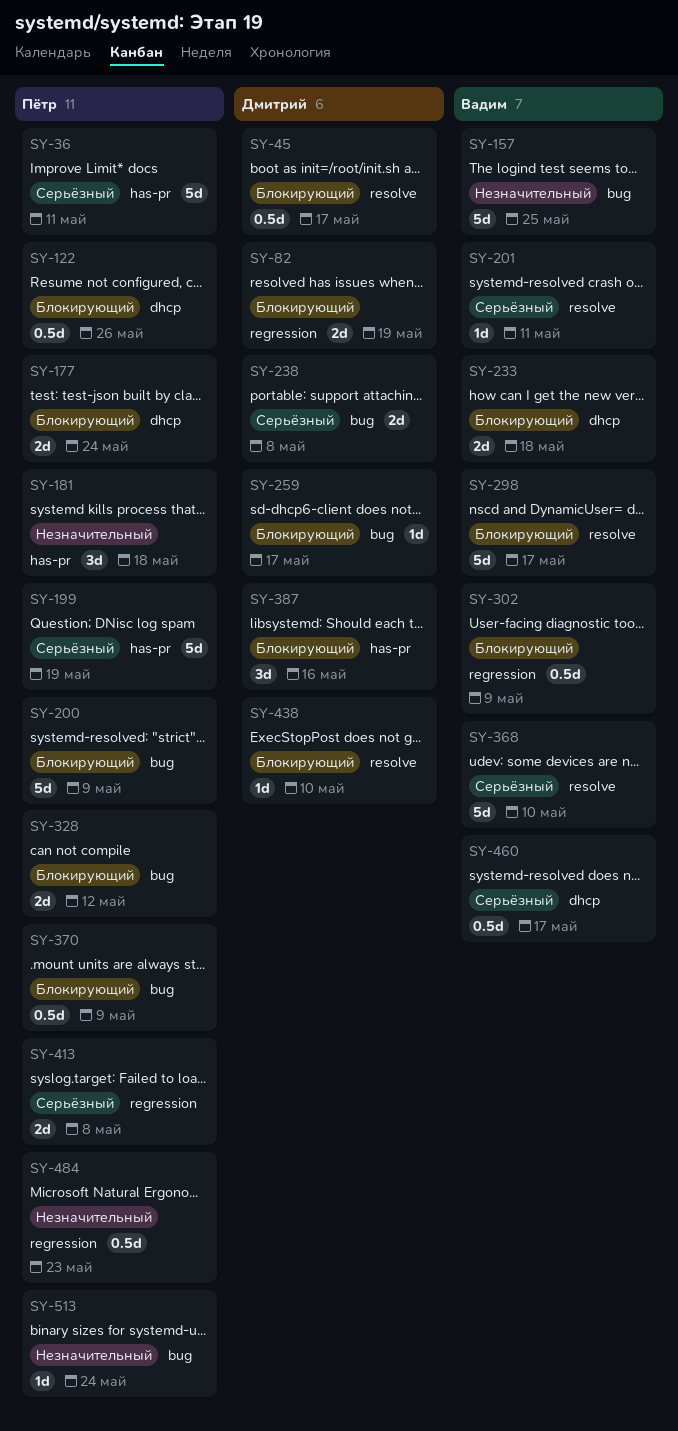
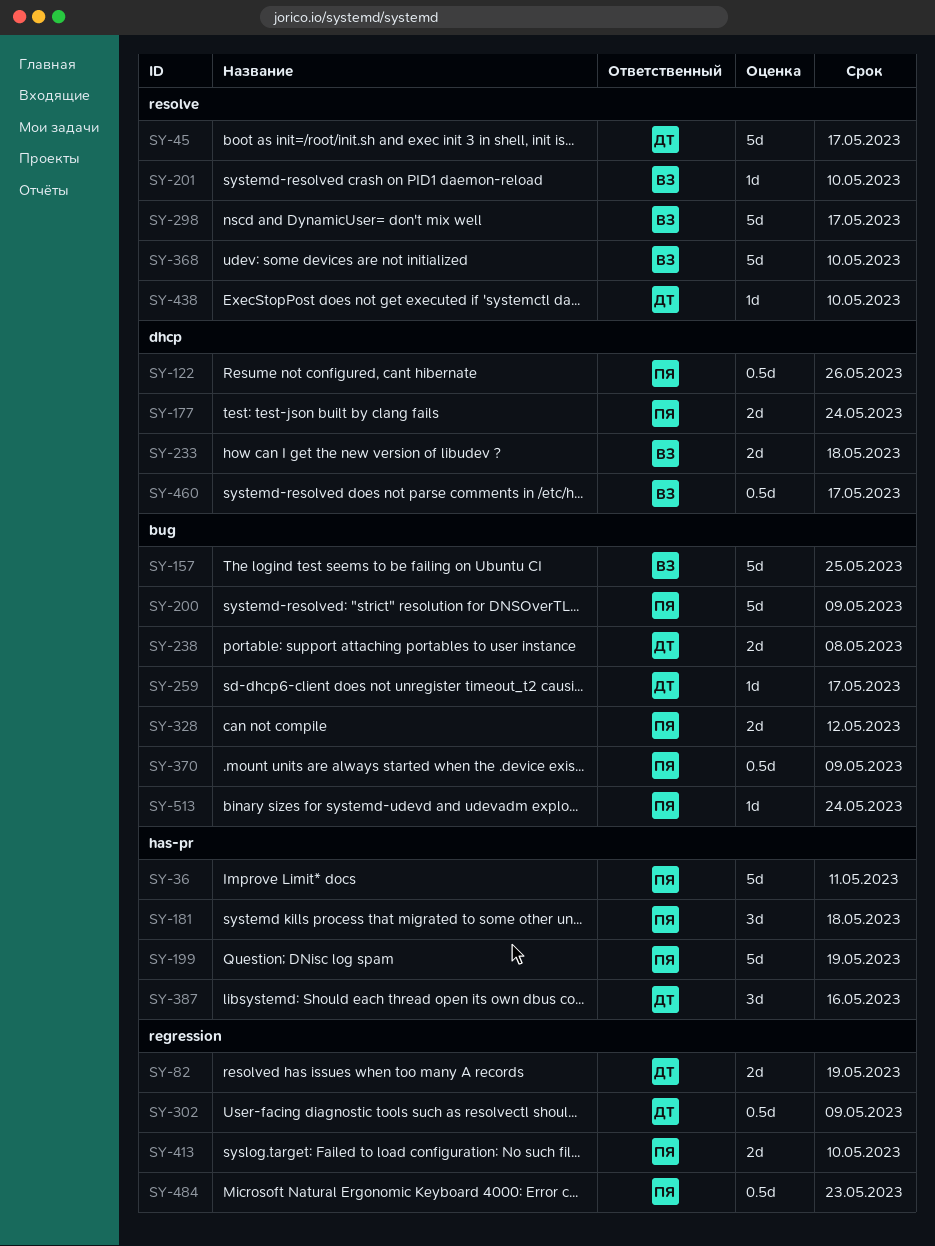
SY-45, estimate: 0.5d -> 5d
SY-201, due: May 11 -> May 10
SY-302, owner: Вадим -> Дмитрий
SY-413, due: May 8 -> May 10

